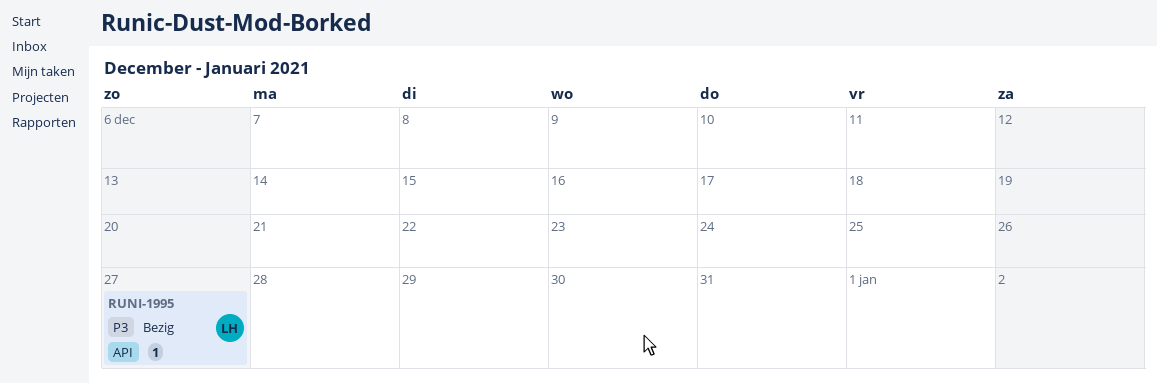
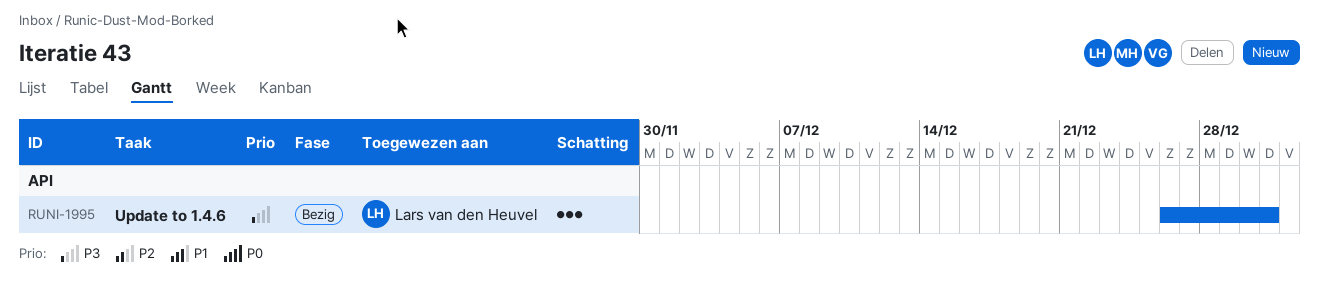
RUNI-1995, estimate: 1 -> 3
RUNI-1995, due: Dec 27 -> Dec 31

